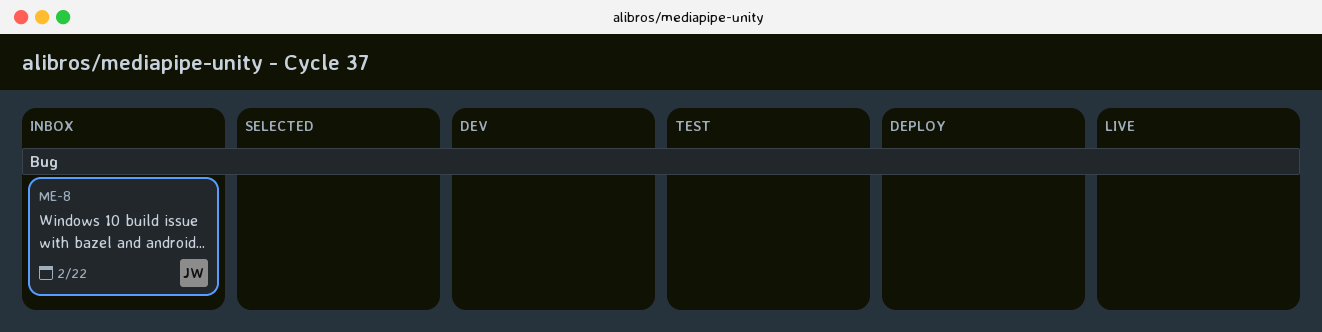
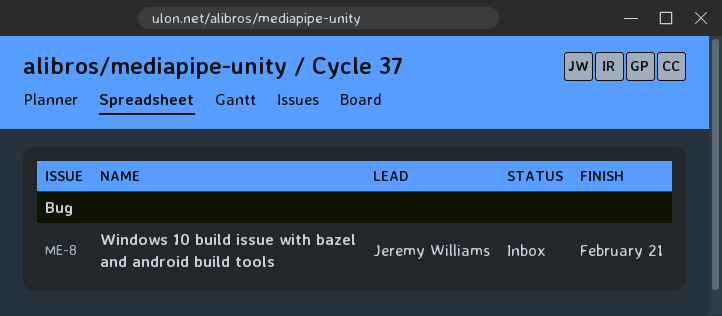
ME-8, due: Feb 22 -> Feb 21

